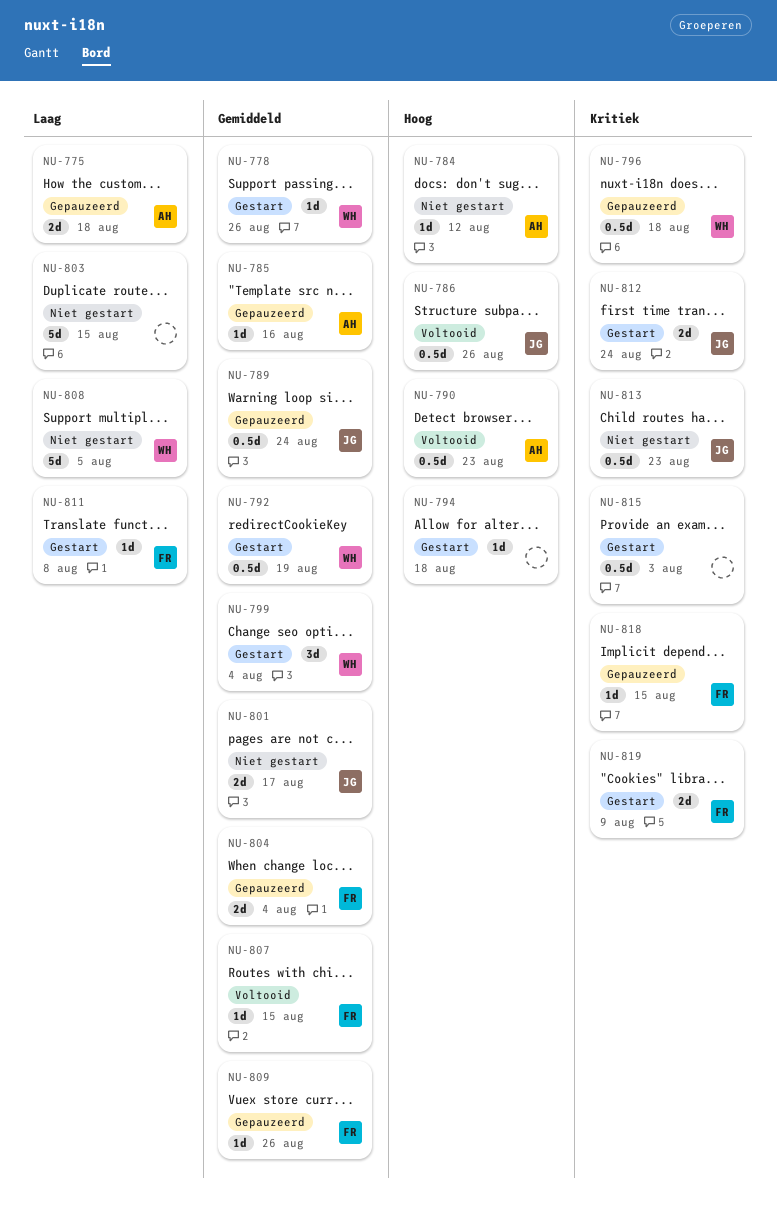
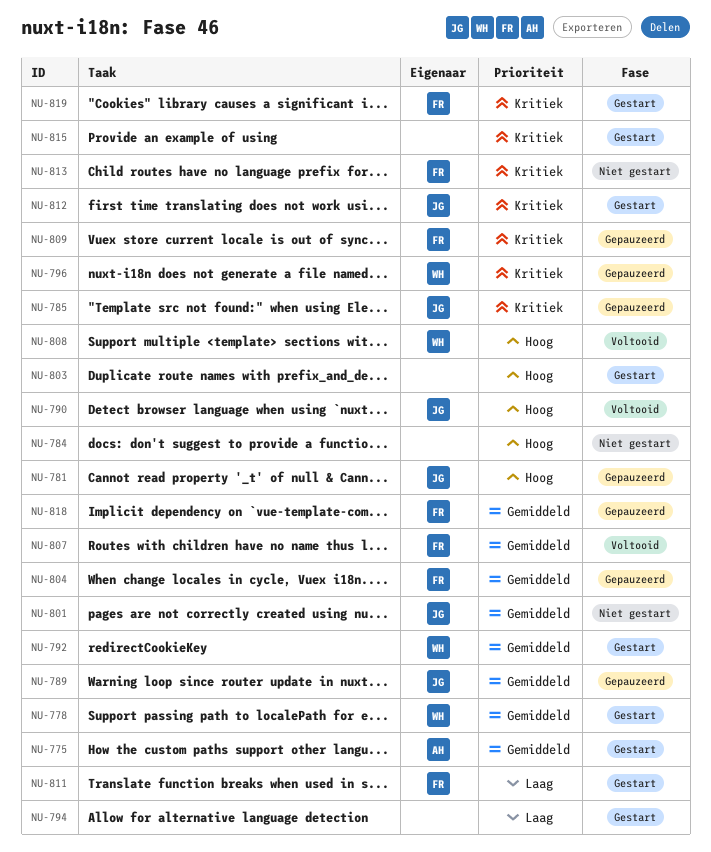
NU-775, status: Gepauzeerd -> Gestart
NU-775, priority: Laag -> Gemiddeld
NU-781: none -> present
NU-784, owner: AH -> none
NU-785, owner: AH -> JG
NU-785, priority: Gemiddeld -> Kritiek
NU-786: present -> none
NU-790, owner: AH -> JG
NU-794, priority: Hoog -> Laag
NU-799: present -> none
NU-803, status: Niet gestart -> Gestart
NU-803, priority: Laag -> Hoog
NU-808, status: Niet gestart -> Voltooid
NU-808, priority: Laag -> Hoog
NU-809, priority: Gemiddeld -> Kritiek
NU-813, owner: JG -> FR
NU-818, priority: Kritiek -> Gemiddeld

